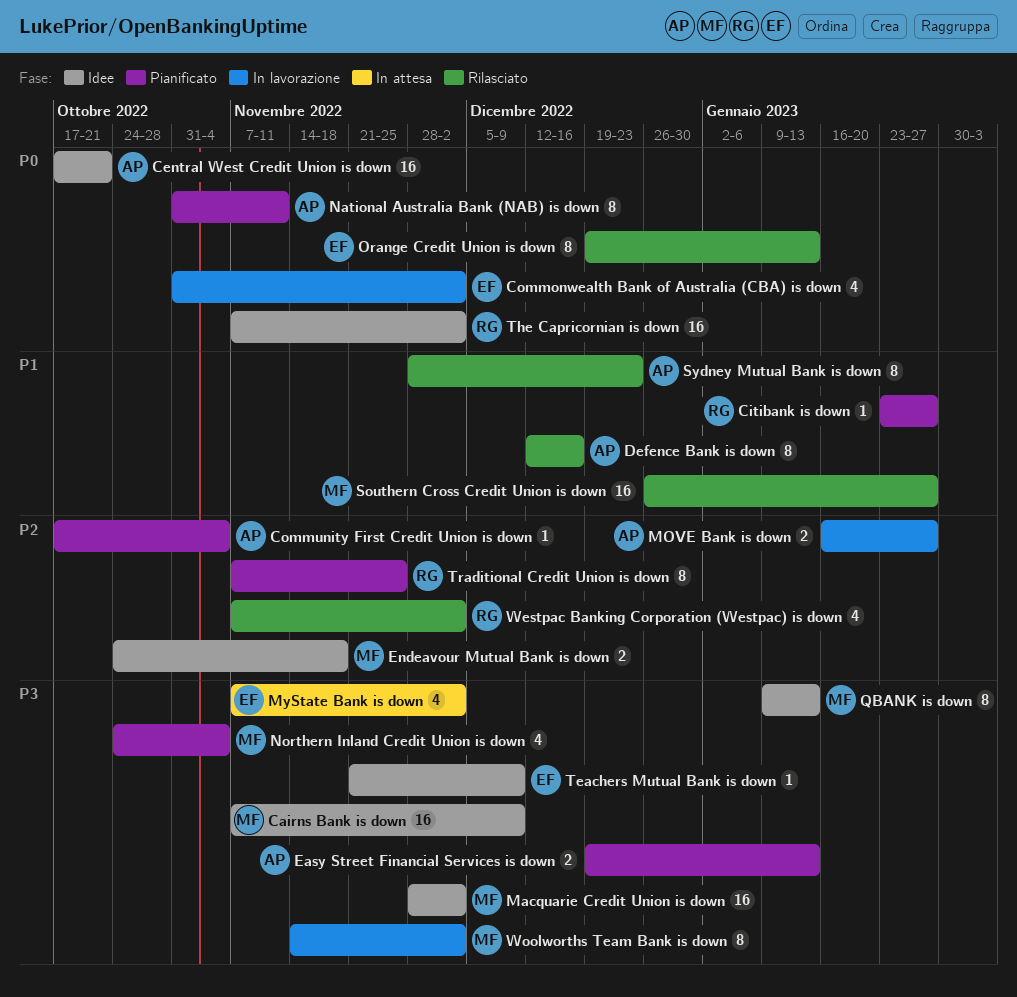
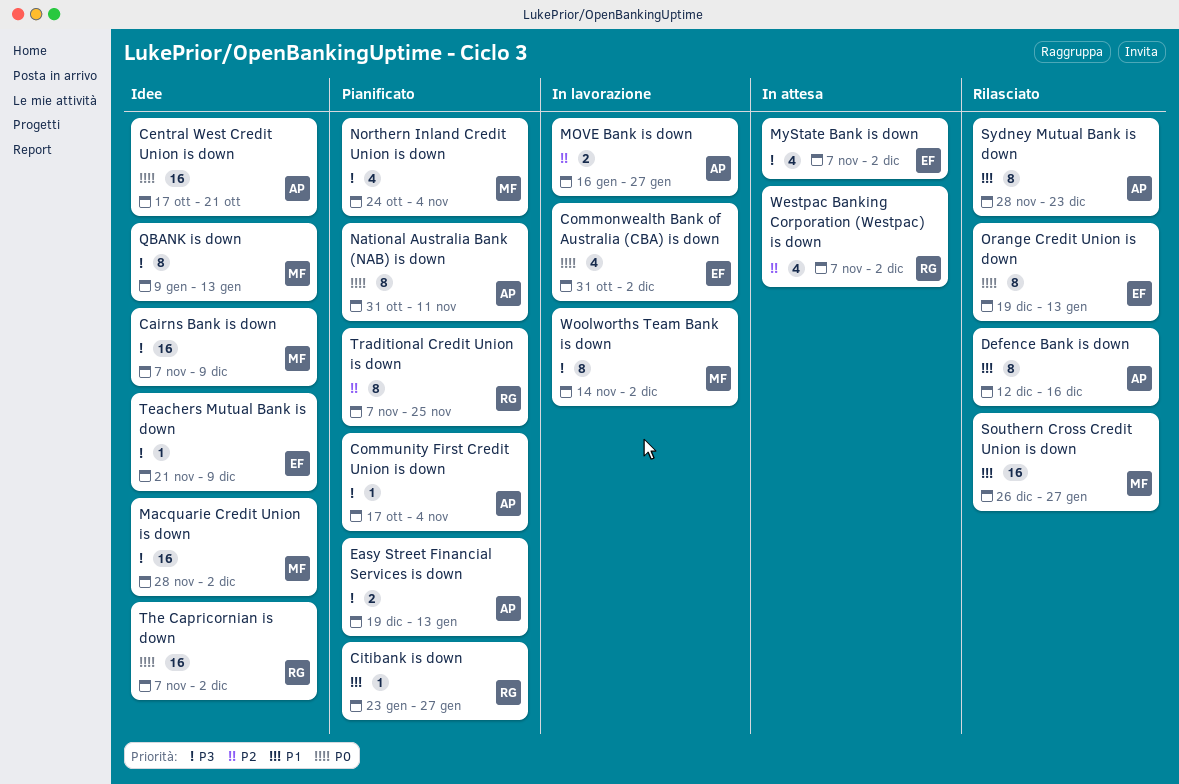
Community First Credit Union is down, priority: P2 -> P3
Endeavour Mutual Bank is down: present -> none
Westpac Banking Corporation (Westpac) is down, status: Rilasciato -> In attesa

